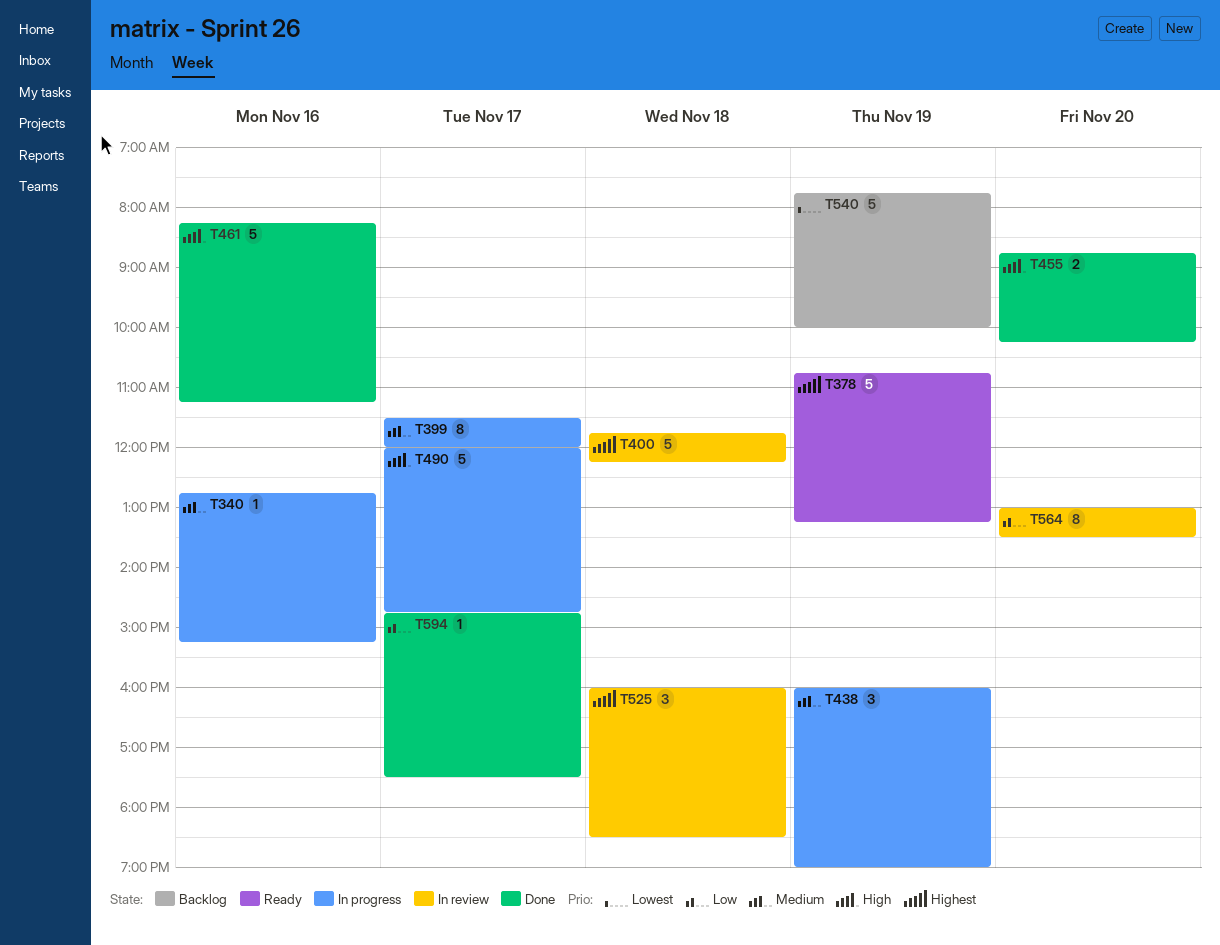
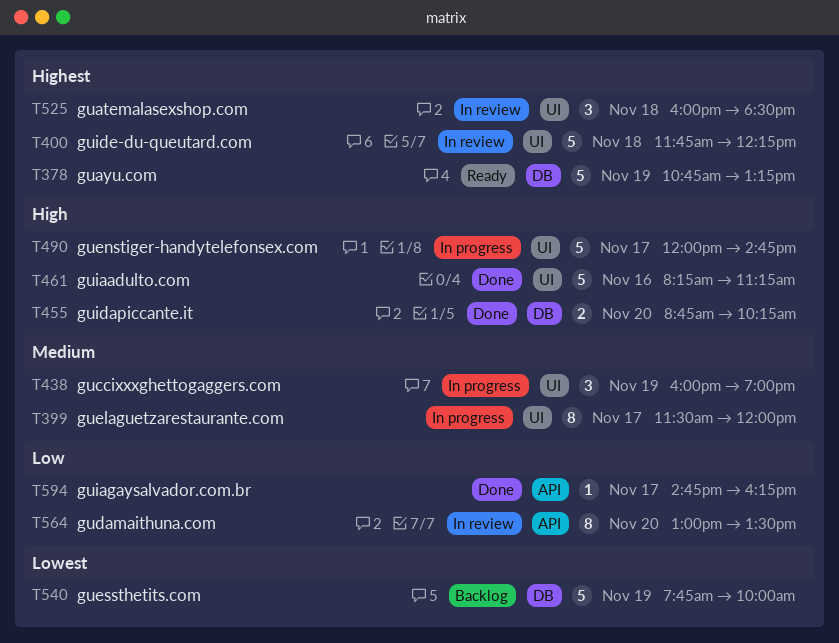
T340: present -> none
T594, ends: 17:30 -> 16:15

